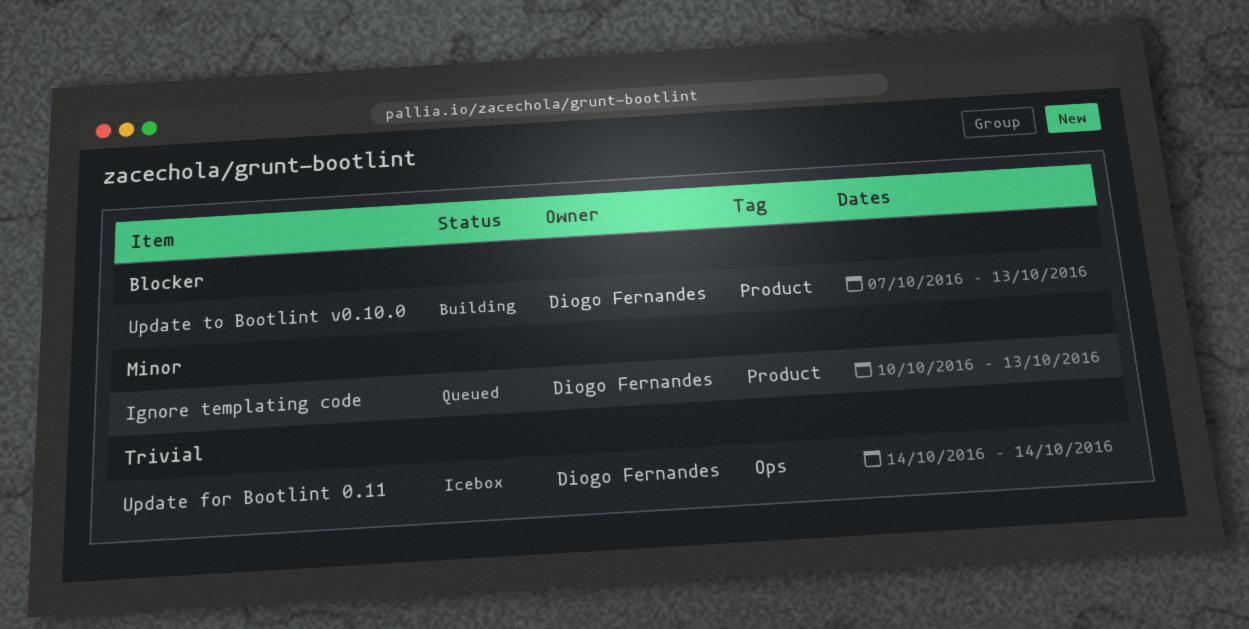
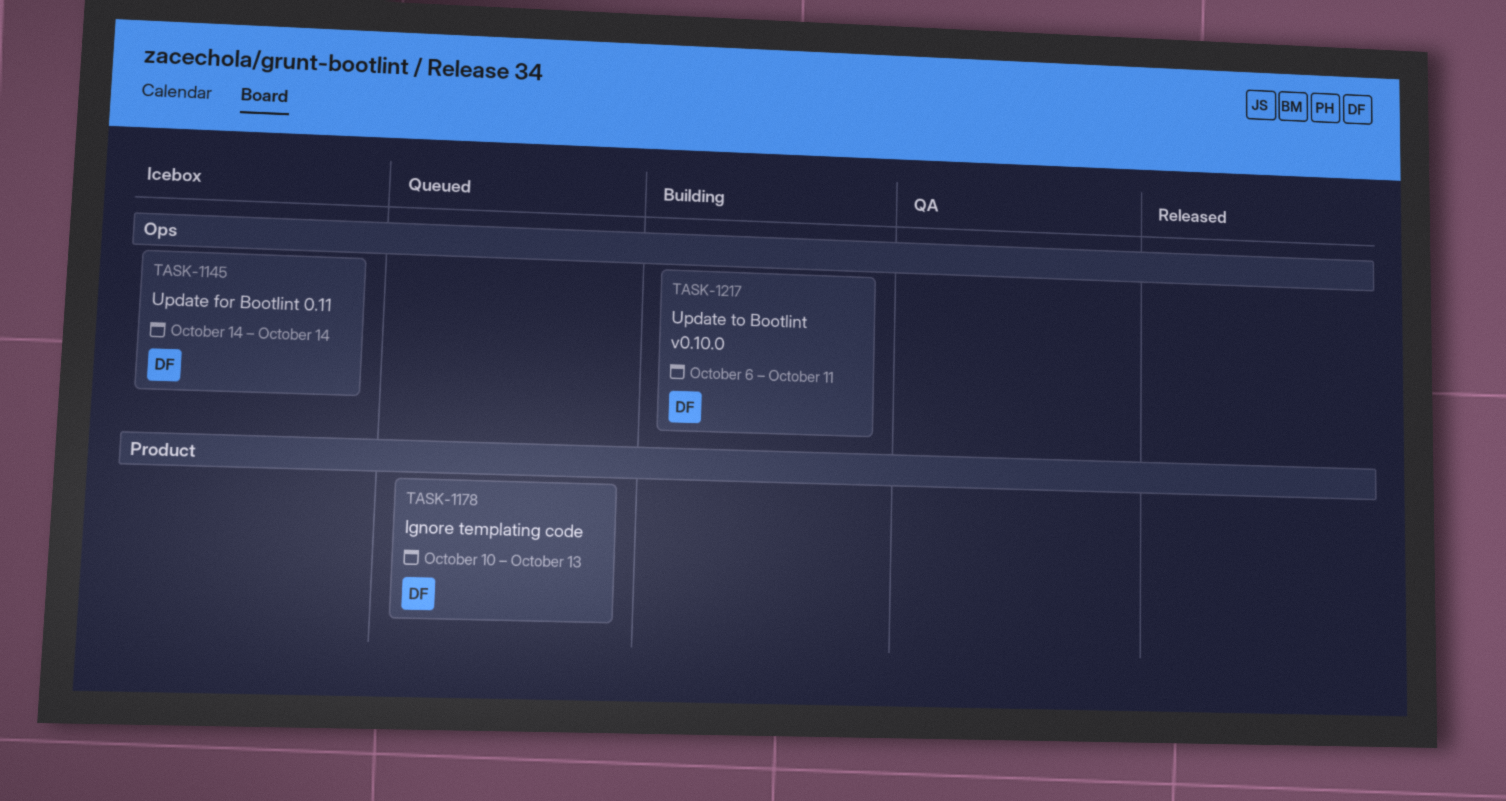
Update to Bootlint v0.10.0, label: Product -> Ops
Update to Bootlint v0.10.0, start: Oct 7 -> Oct 6
Update to Bootlint v0.10.0, due: Oct 13 -> Oct 11

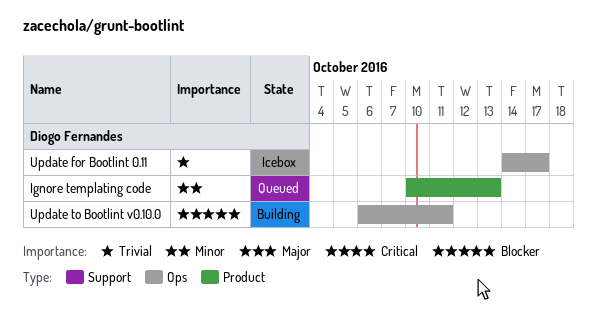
Update for Bootlint 0.11, due: Oct 14 -> Oct 17

